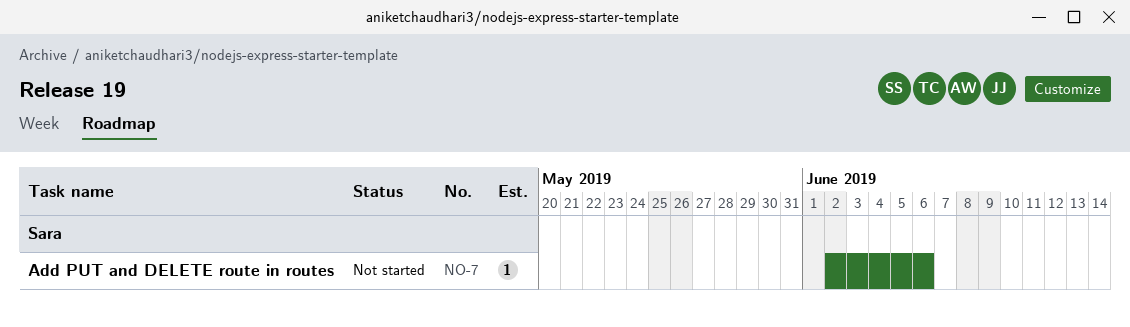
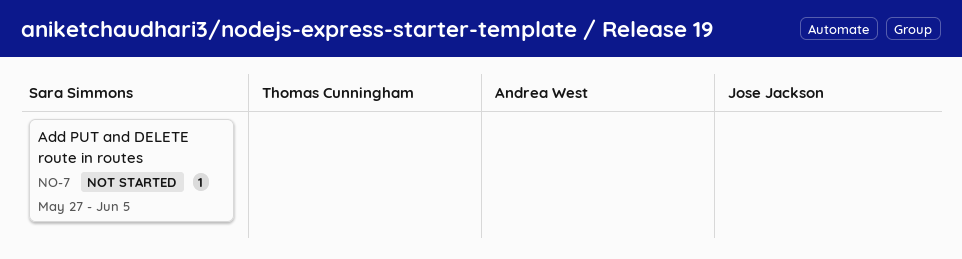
NO-7, start: Jun 2 -> May 27
NO-7, due: Jun 6 -> Jun 5

